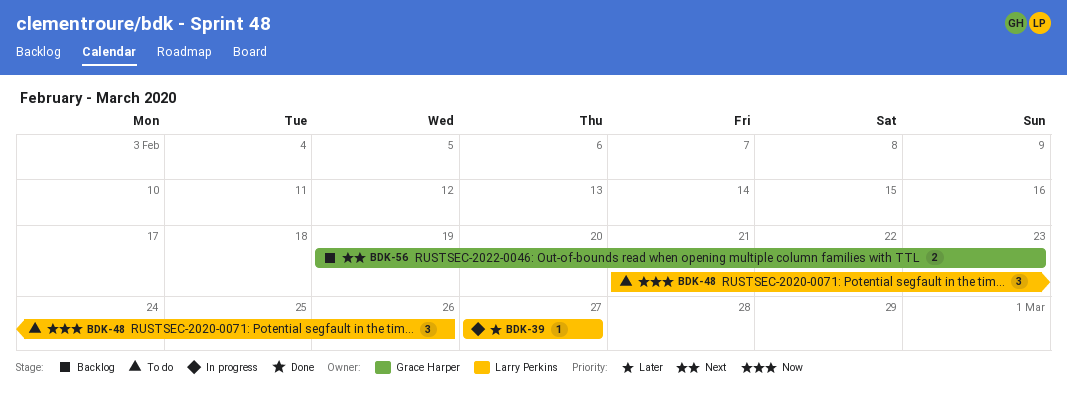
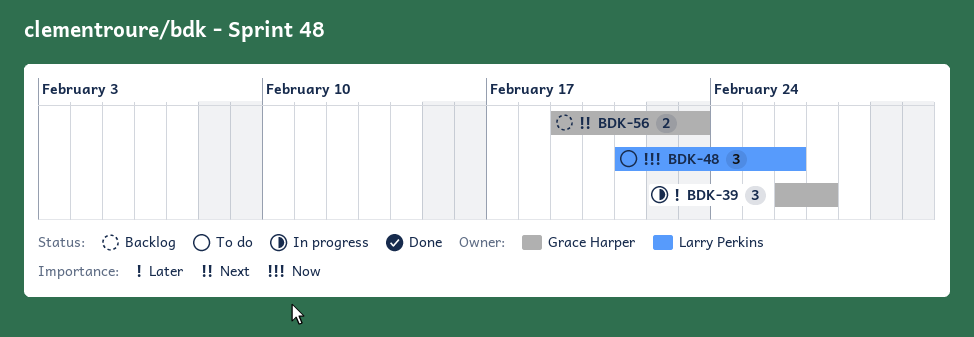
BDK-39, owner: Larry Perkins -> Grace Harper
BDK-39, estimate: 1 -> 3
BDK-39, start: Feb 27 -> Feb 26

